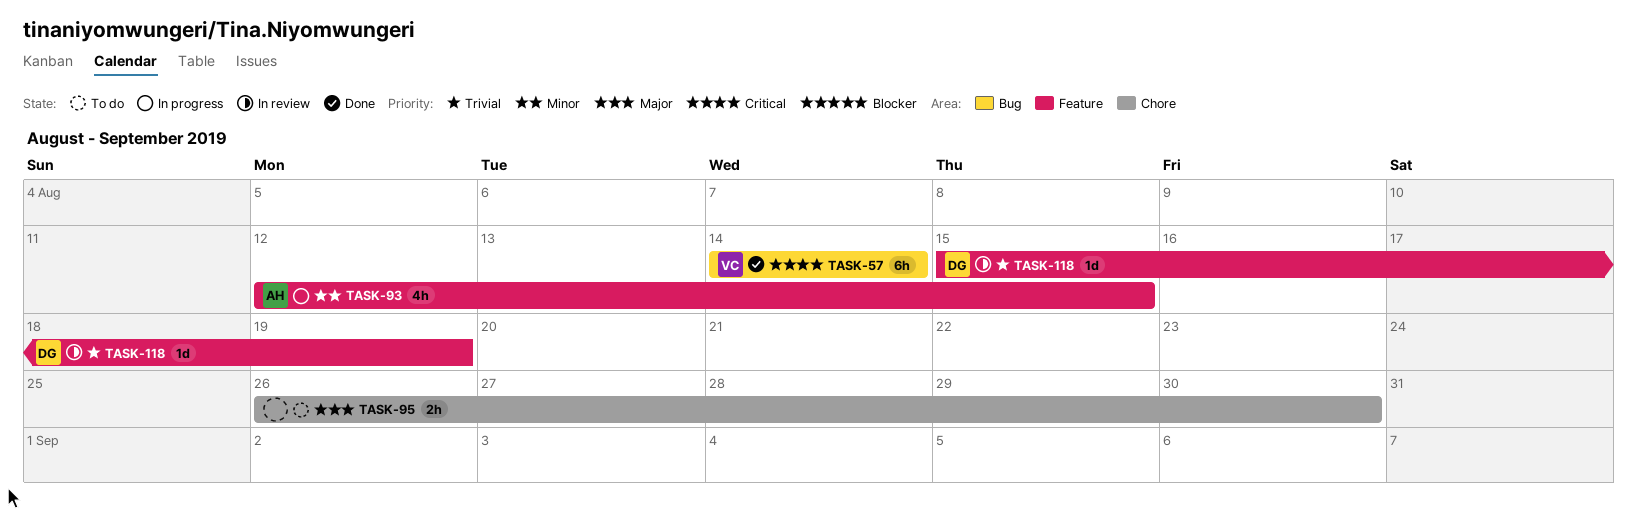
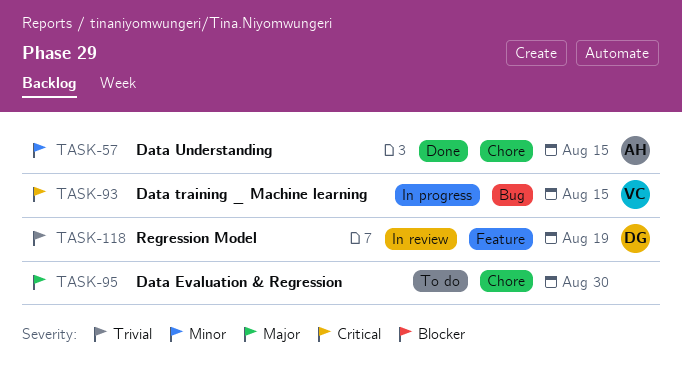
TASK-57, owner: VC -> AH
TASK-57, priority: Critical -> Minor
TASK-57, label: Bug -> Chore
TASK-57, due: Aug 14 -> Aug 15
TASK-93, owner: AH -> VC
TASK-93, priority: Minor -> Critical
TASK-93, label: Feature -> Bug

